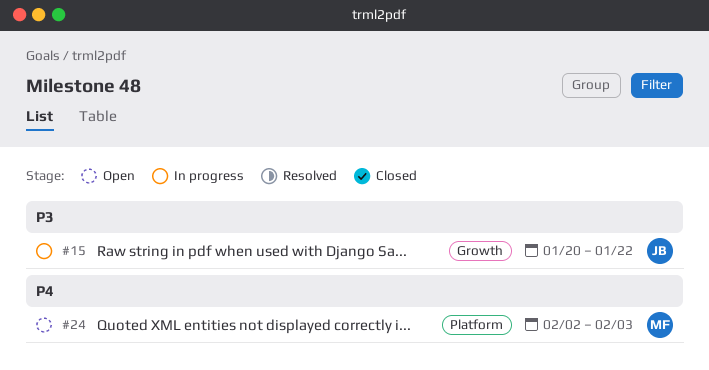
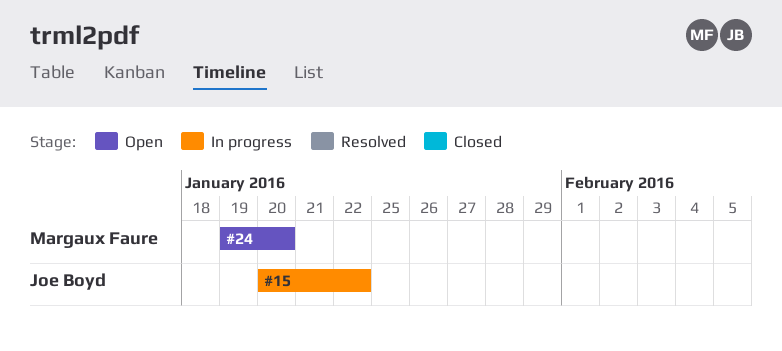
#24, start: Feb 2 -> Jan 19
#24, due: Feb 3 -> Jan 20

